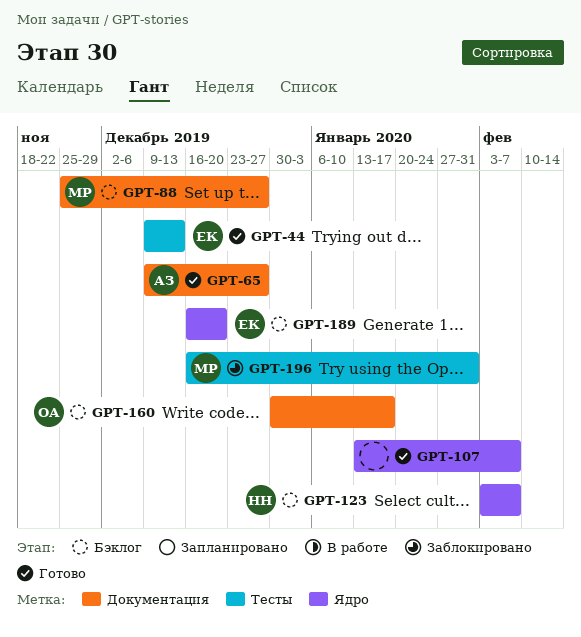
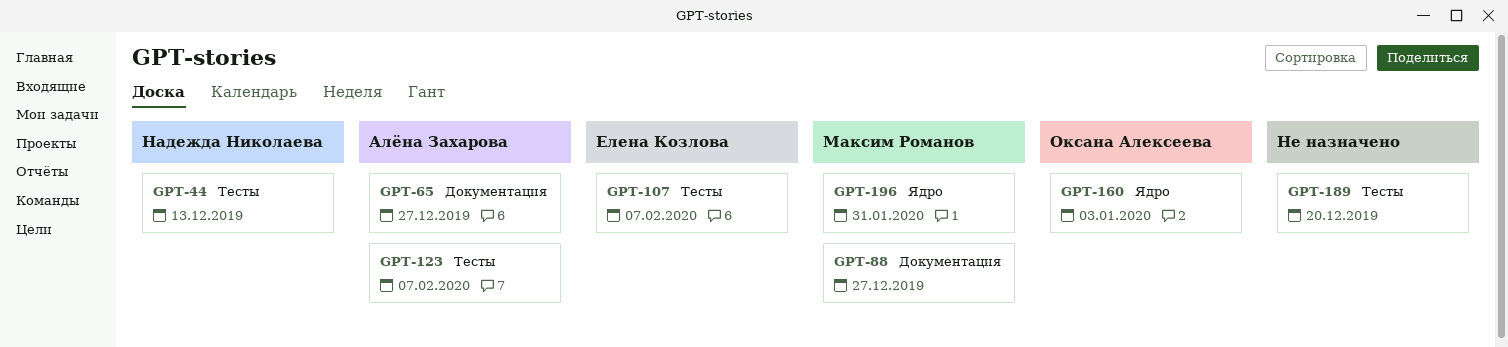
GPT-44, owner: Елена Козлова -> Надежда Николаева
GPT-107, owner: none -> Елена Козлова
GPT-107, label: Ядро -> Тесты
GPT-123, owner: Надежда Николаева -> Алёна Захарова
GPT-123, label: Ядро -> Тесты
GPT-160, label: Документация -> Ядро
GPT-160, due: Jan 17 -> Jan 3
GPT-189, owner: Елена Козлова -> none
GPT-189, label: Ядро -> Тесты
GPT-196, label: Тесты -> Ядро

